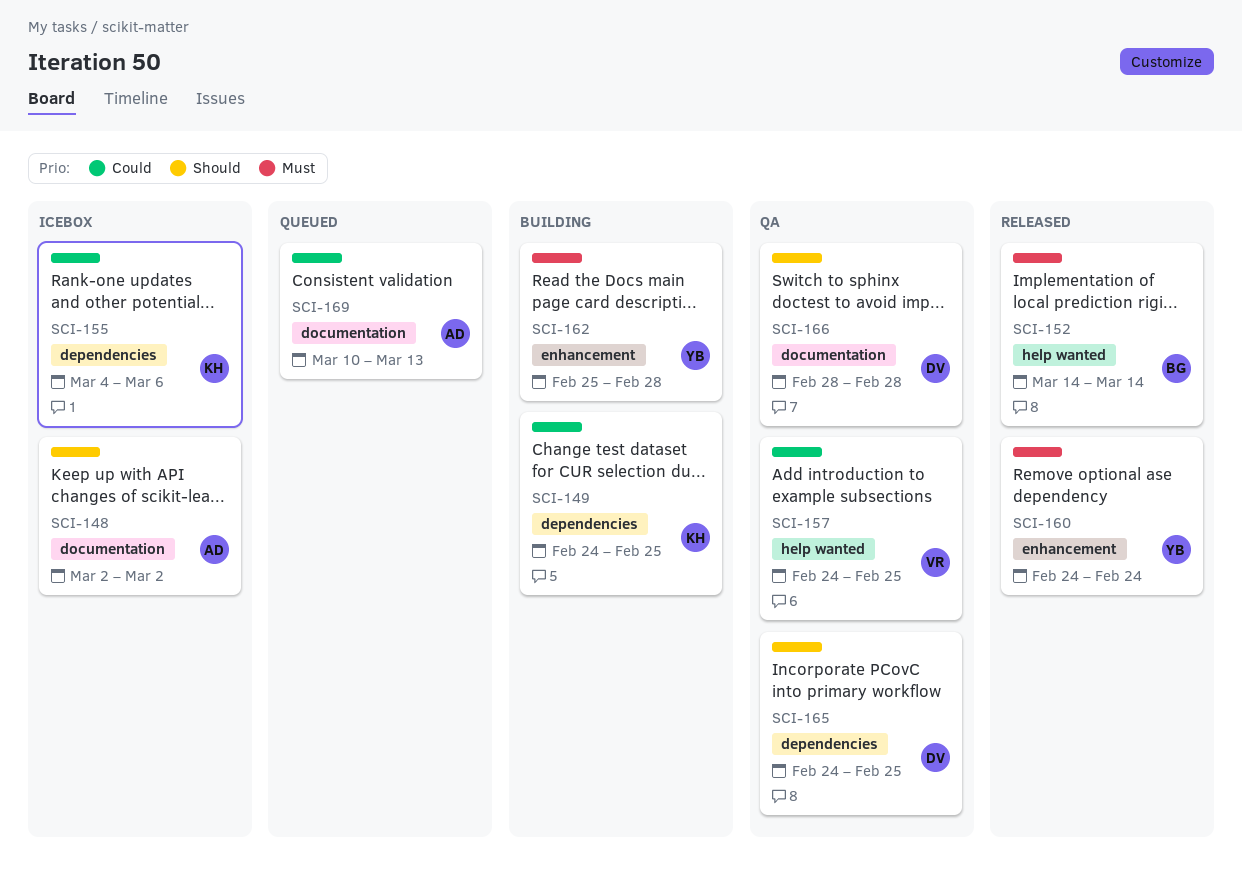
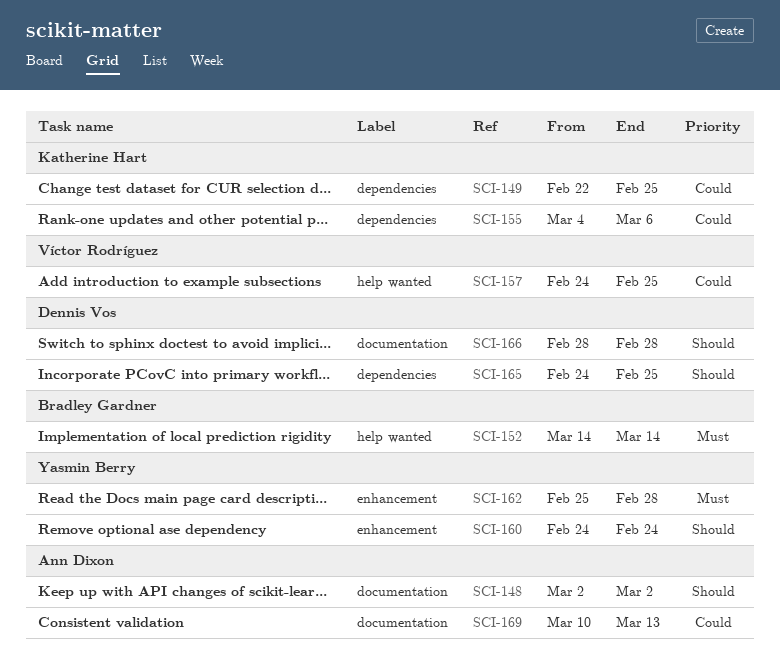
SCI-149, start: Feb 24 -> Feb 22
SCI-160, priority: Must -> Should

